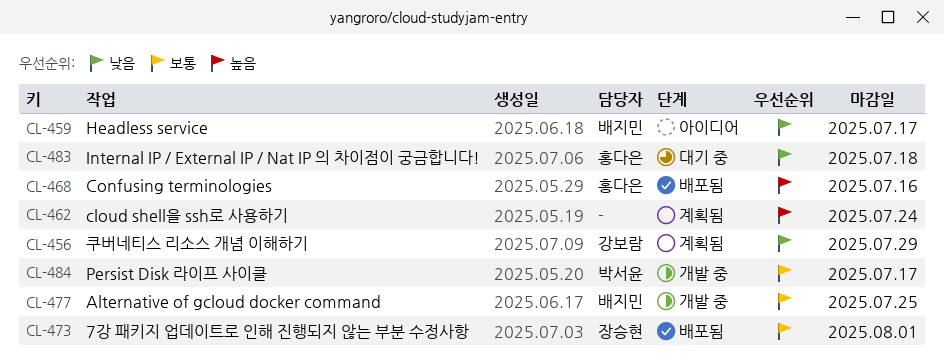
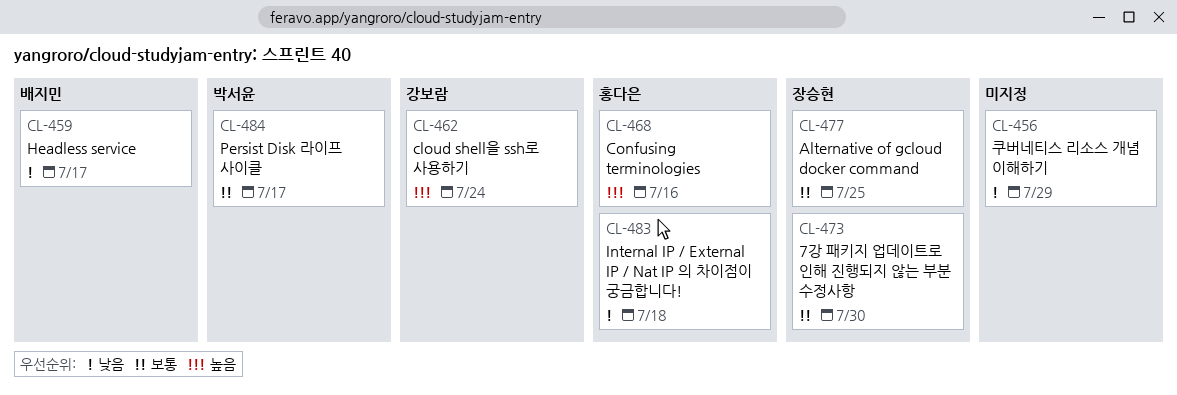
CL-456, owner: 강보람 -> none
CL-462, owner: none -> 강보람
CL-473, due: Aug 1 -> Jul 30
CL-477, owner: 배지민 -> 장승현

